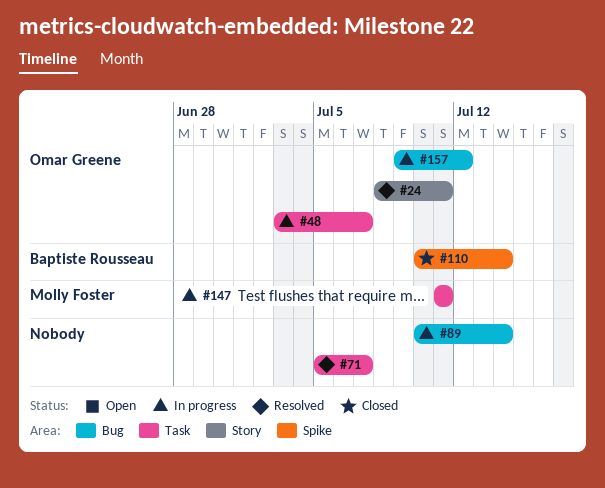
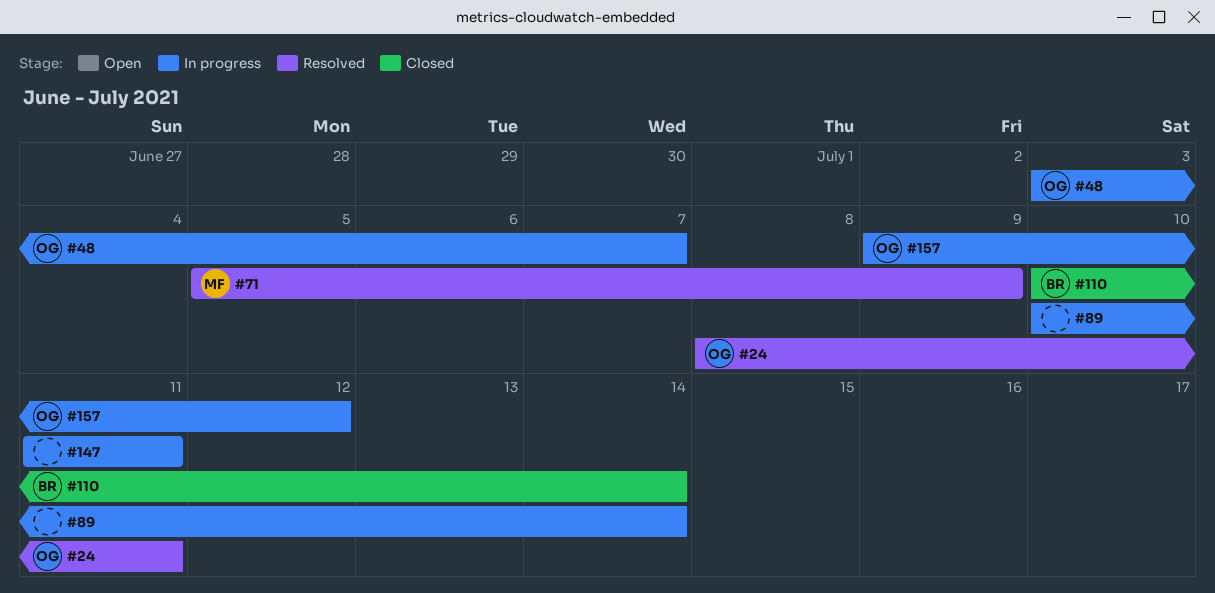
#71, owner: none -> Molly Foster
#71, due: Jul 7 -> Jul 9
#147, owner: Molly Foster -> none

